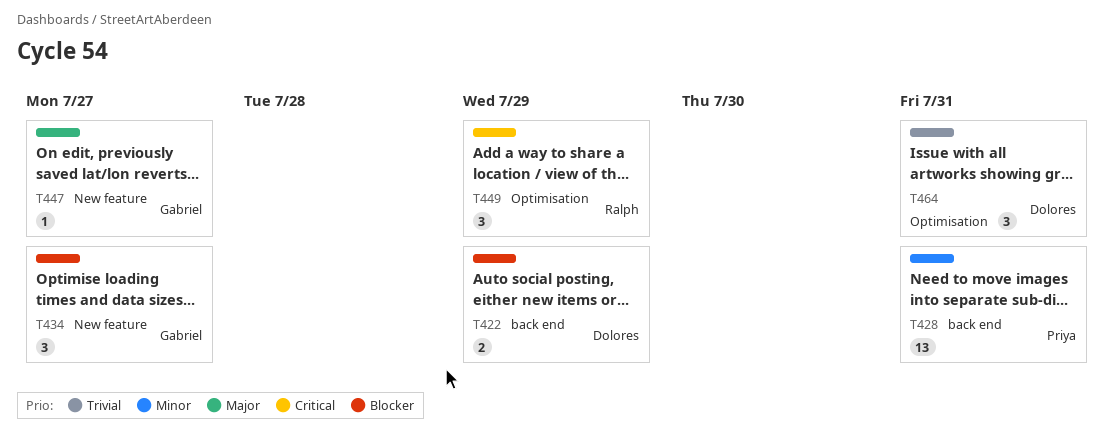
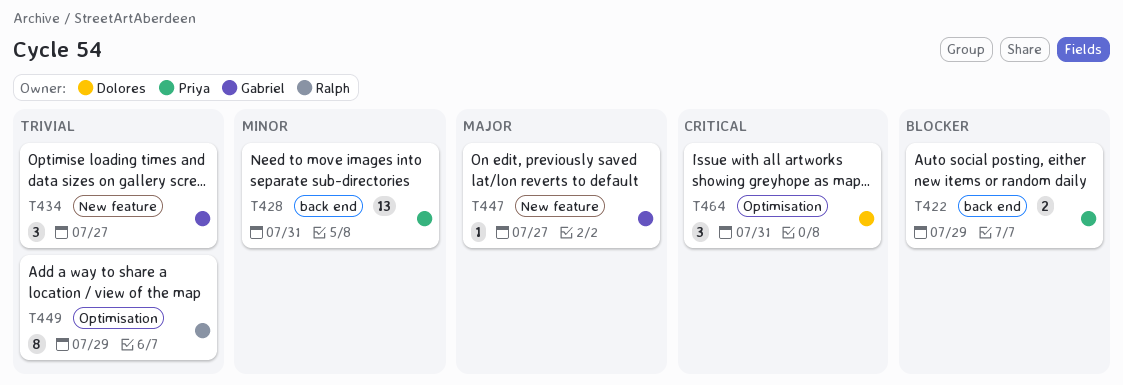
T422, owner: Dolores -> Priya
T434, priority: Blocker -> Trivial
T449, priority: Critical -> Trivial
T449, estimate: 3 -> 8
T464, priority: Trivial -> Critical

